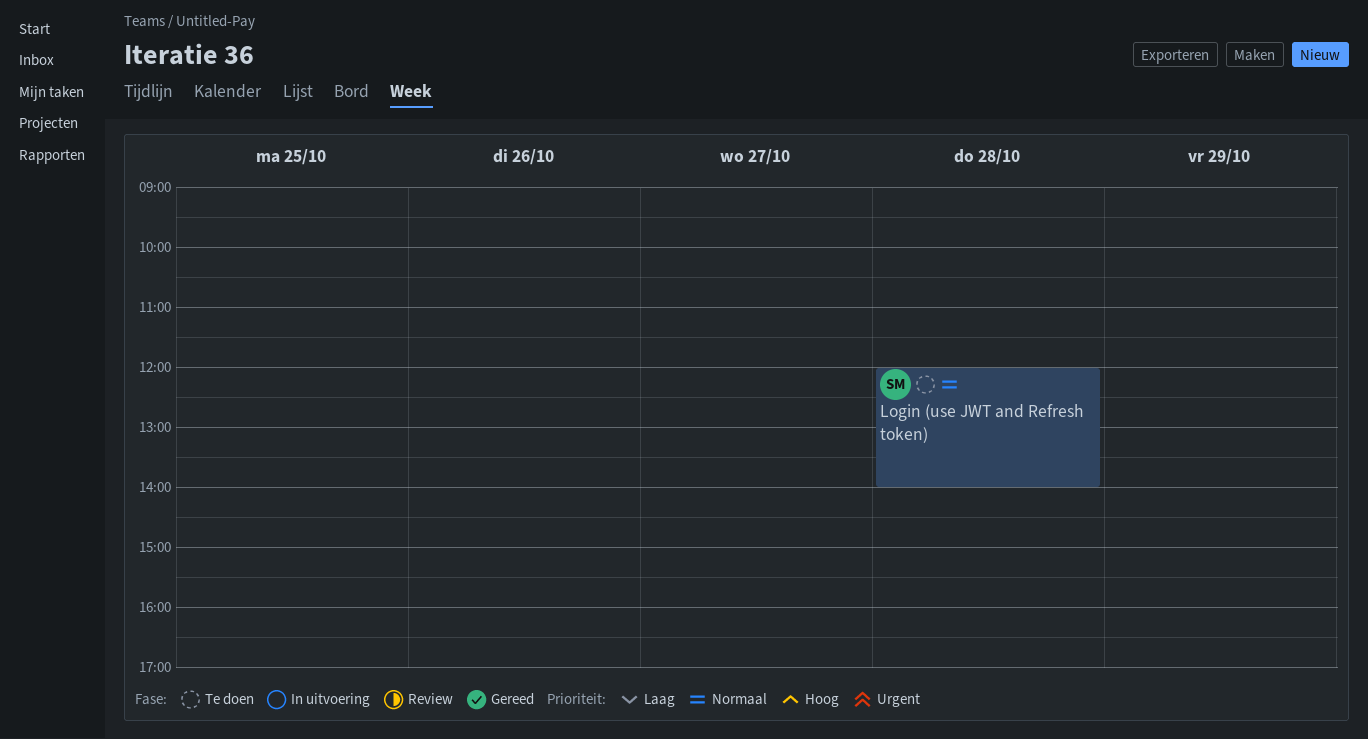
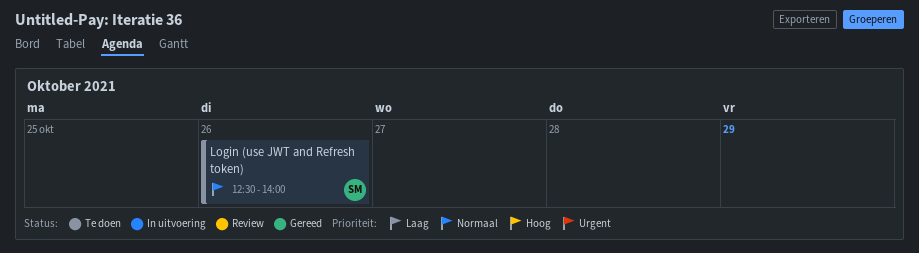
Login (use JWT and Refresh token), day: Oct 28 -> Oct 26
Login (use JWT and Refresh token), begins: 12:00 -> 12:30

